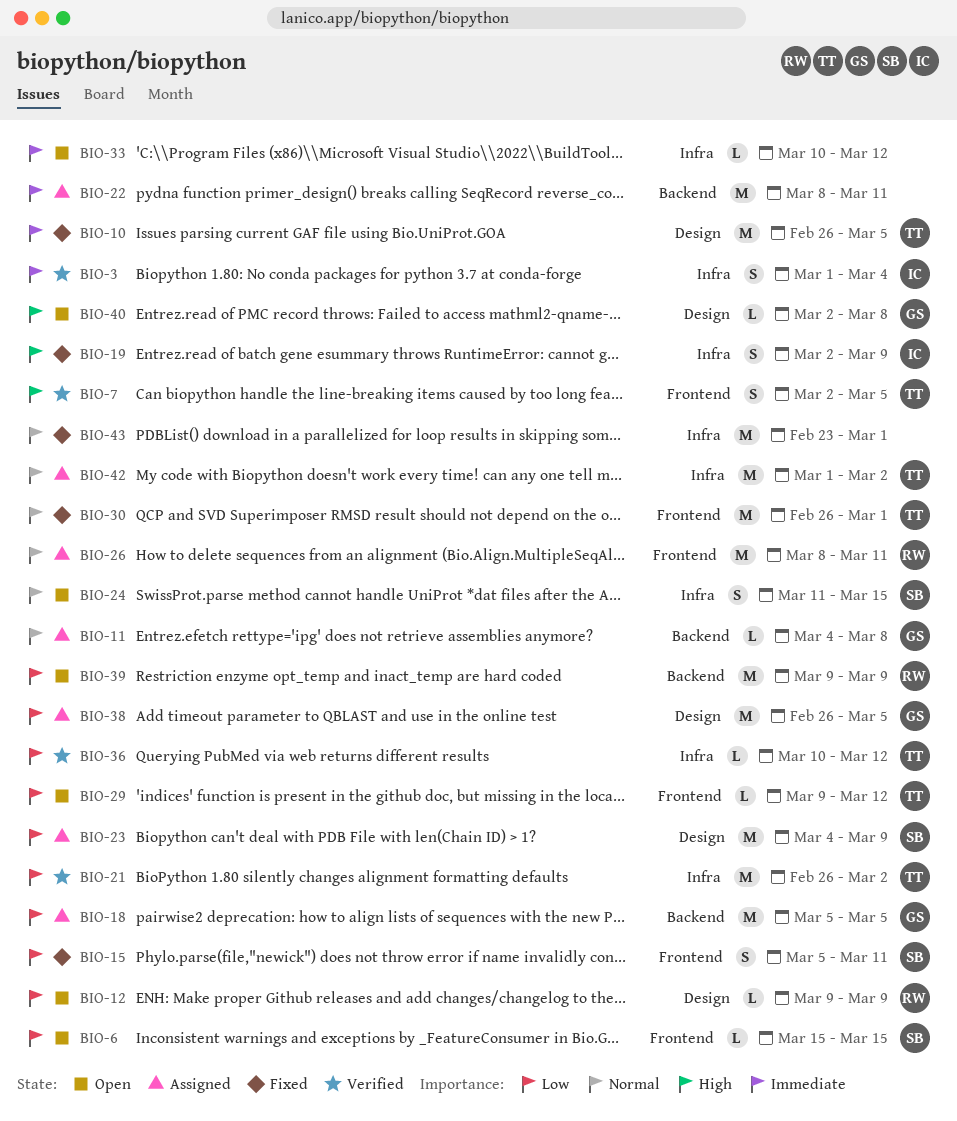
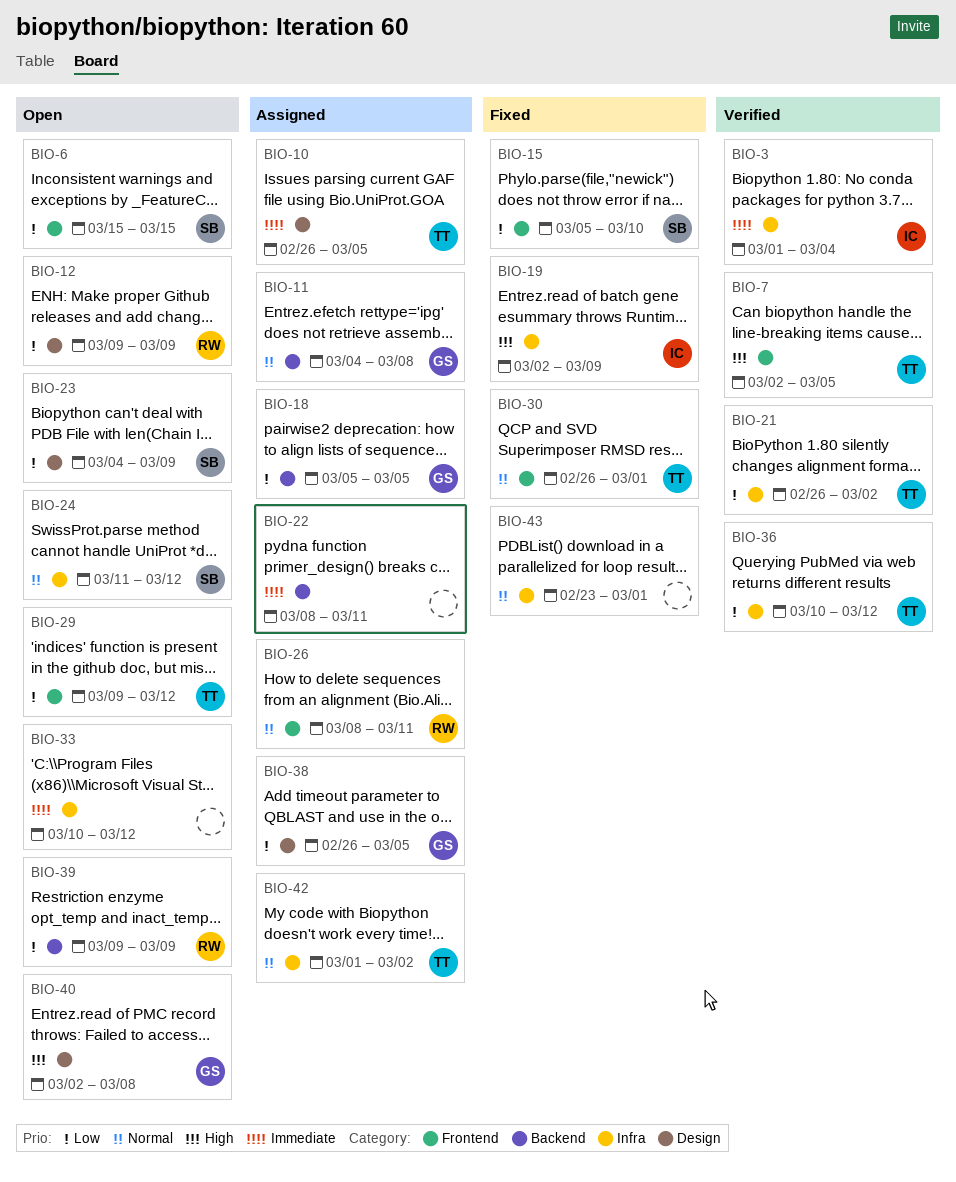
BIO-10, status: Fixed -> Assigned
BIO-15, due: Mar 11 -> Mar 10
BIO-23, status: Assigned -> Open
BIO-24, due: Mar 15 -> Mar 12

